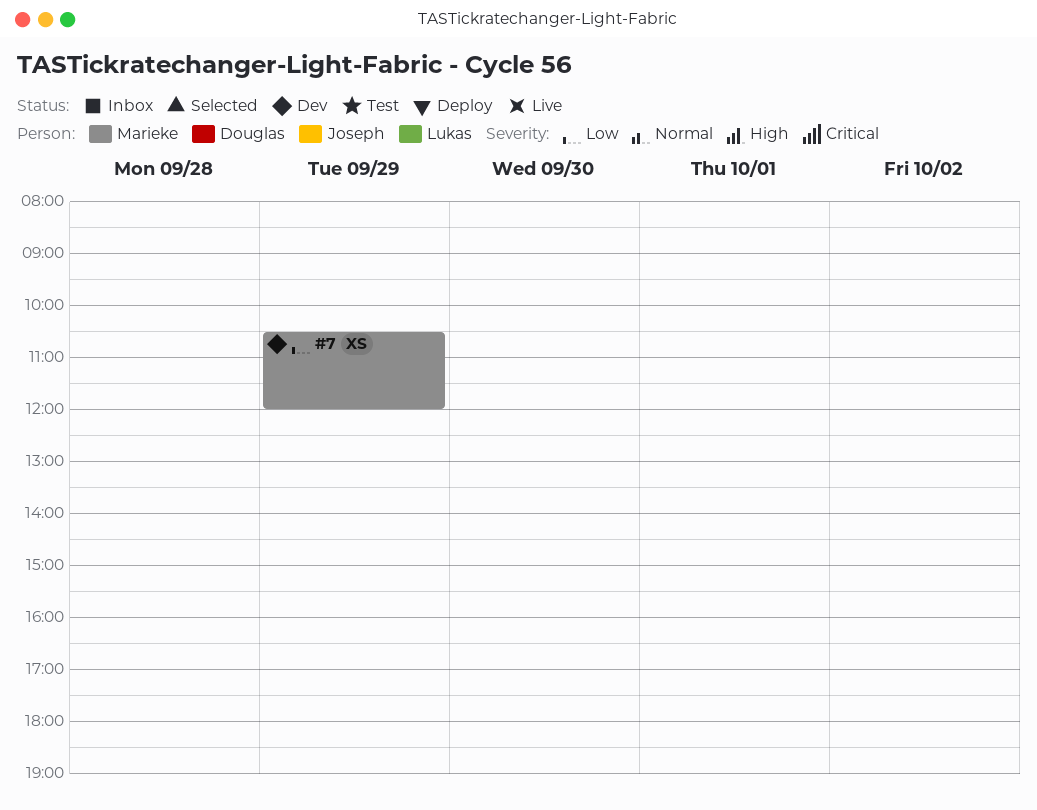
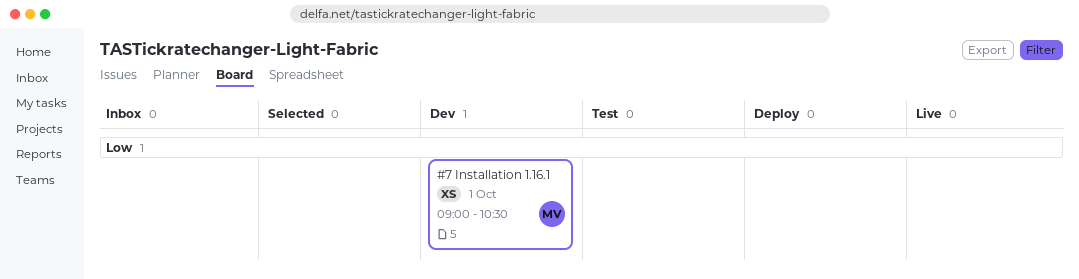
#7, day: Sep 29 -> Oct 1
#7, begins: 10:30 -> 09:00
#7, ends: 12:00 -> 10:30

